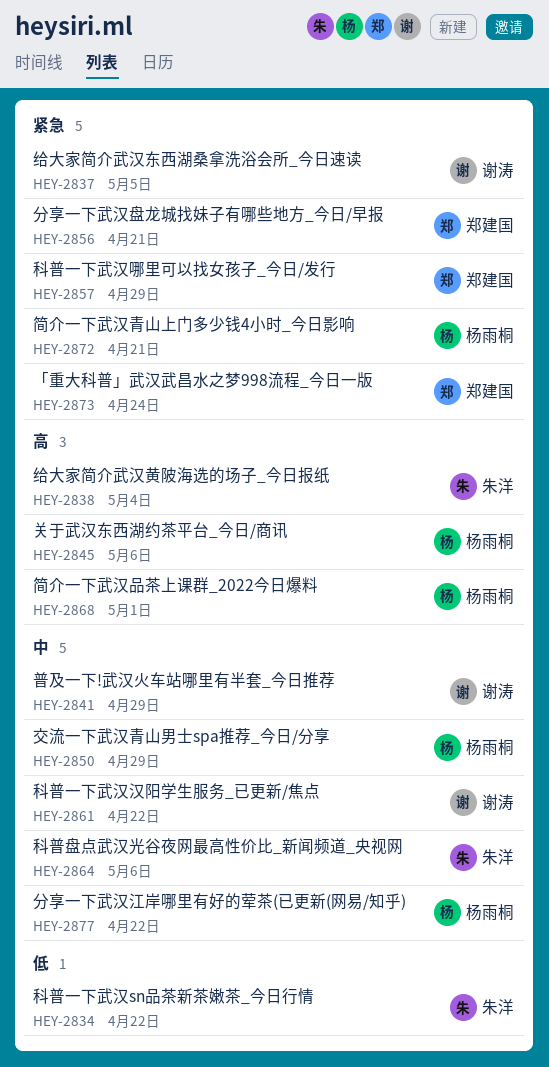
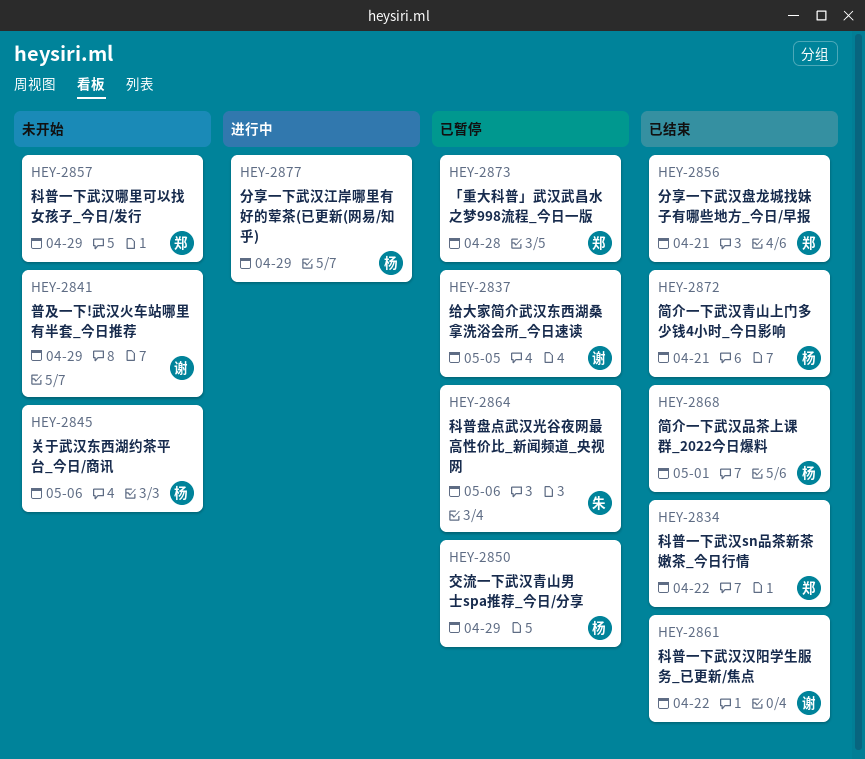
HEY-2834, owner: 朱洋 -> 郑建国
HEY-2838: present -> none
HEY-2873, due: Apr 24 -> Apr 28
HEY-2877, due: Apr 22 -> Apr 29

